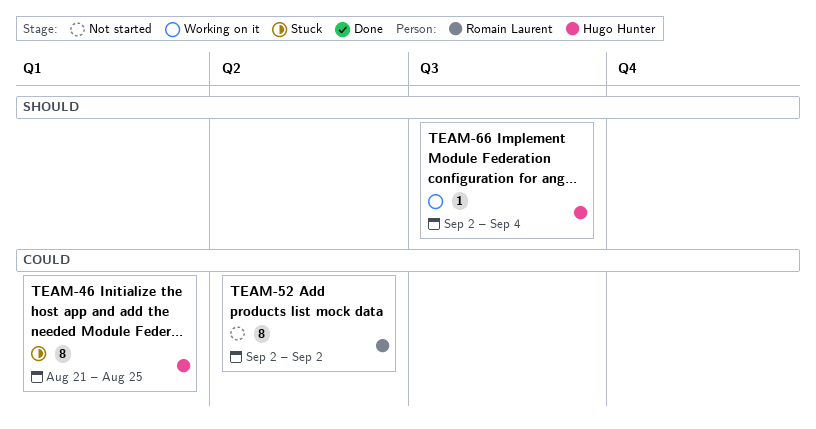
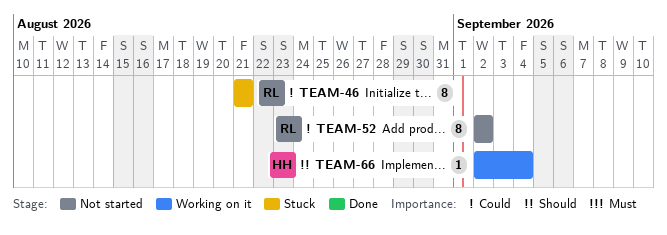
TEAM-46, owner: Hugo Hunter -> Romain Laurent
TEAM-46, due: Aug 25 -> Aug 21

